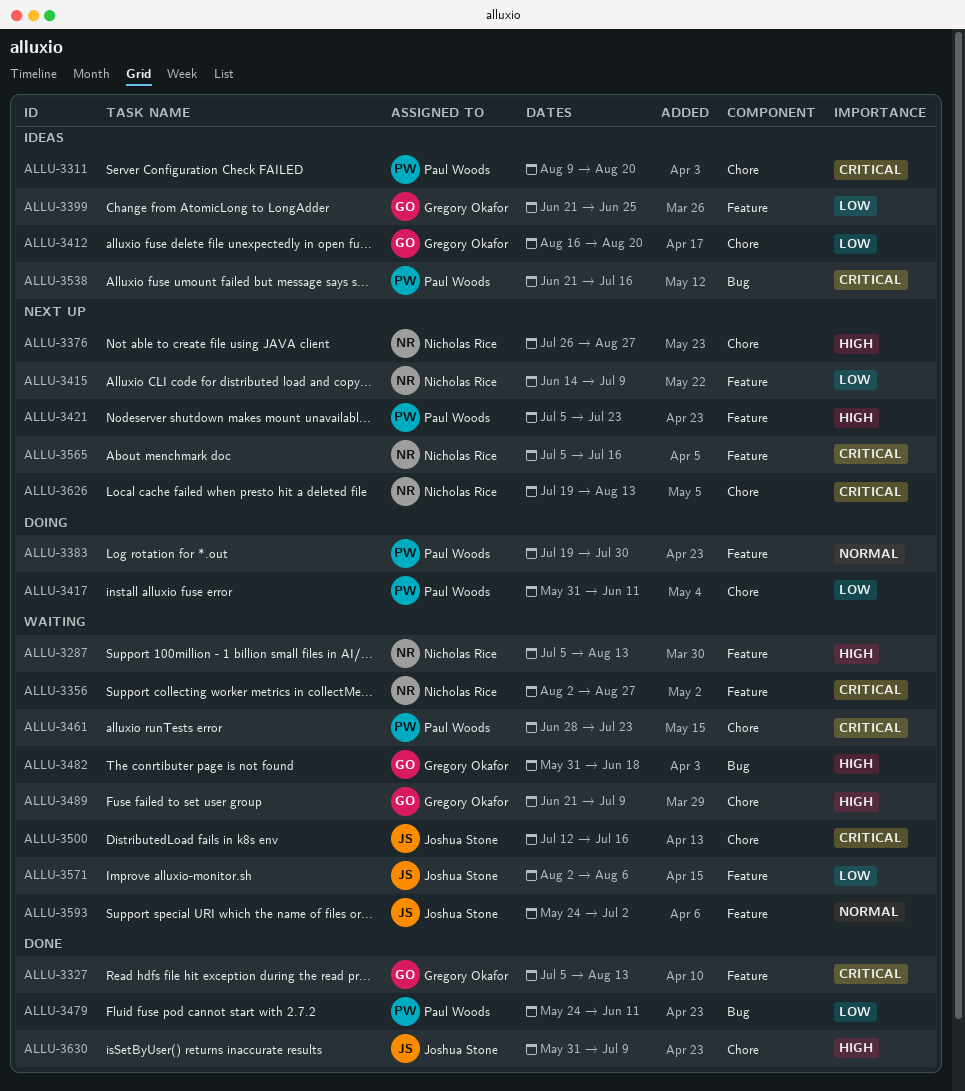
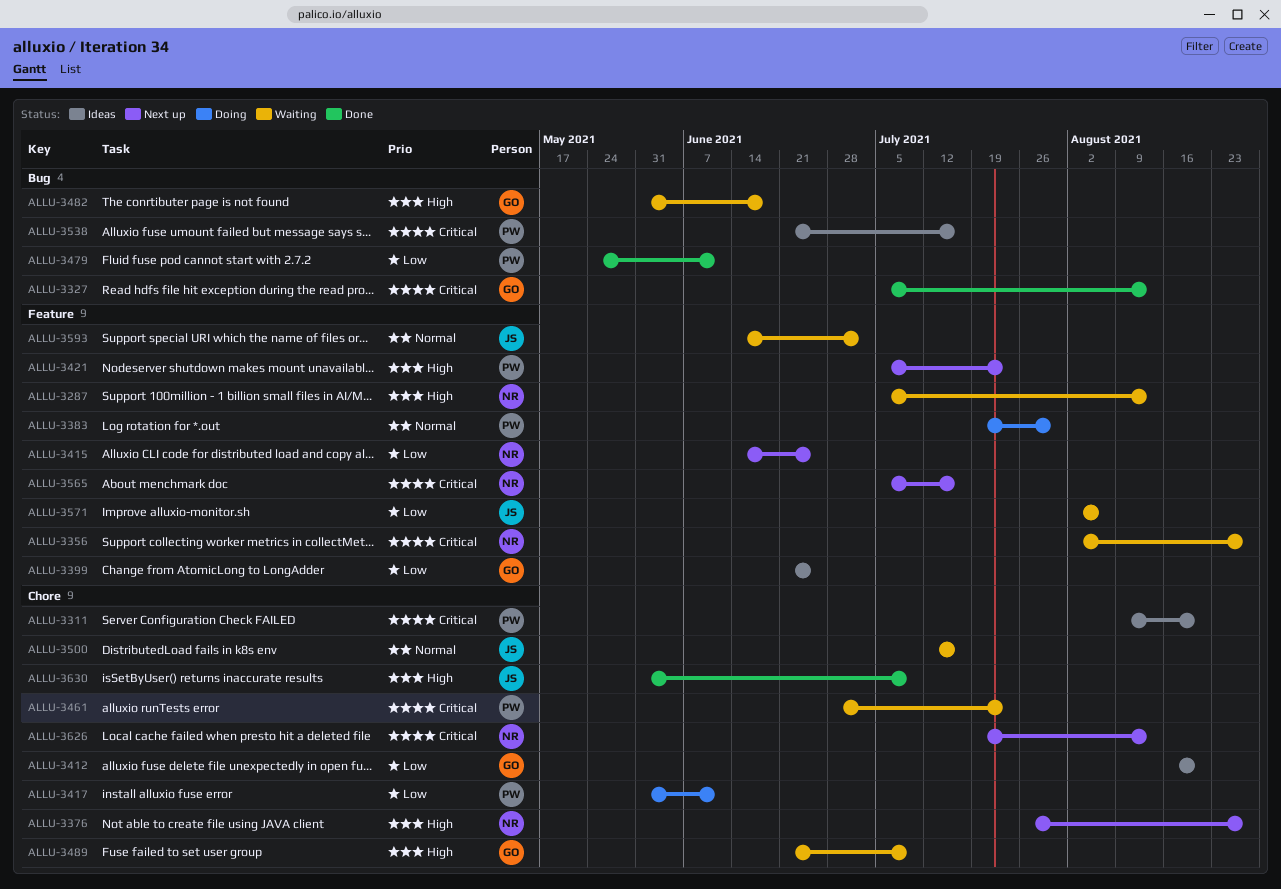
ALLU-3327, label: Feature -> Bug
ALLU-3415, due: Jul 9 -> Jun 25
ALLU-3500, priority: Critical -> Normal
ALLU-3593, start: May 24 -> Jun 14

